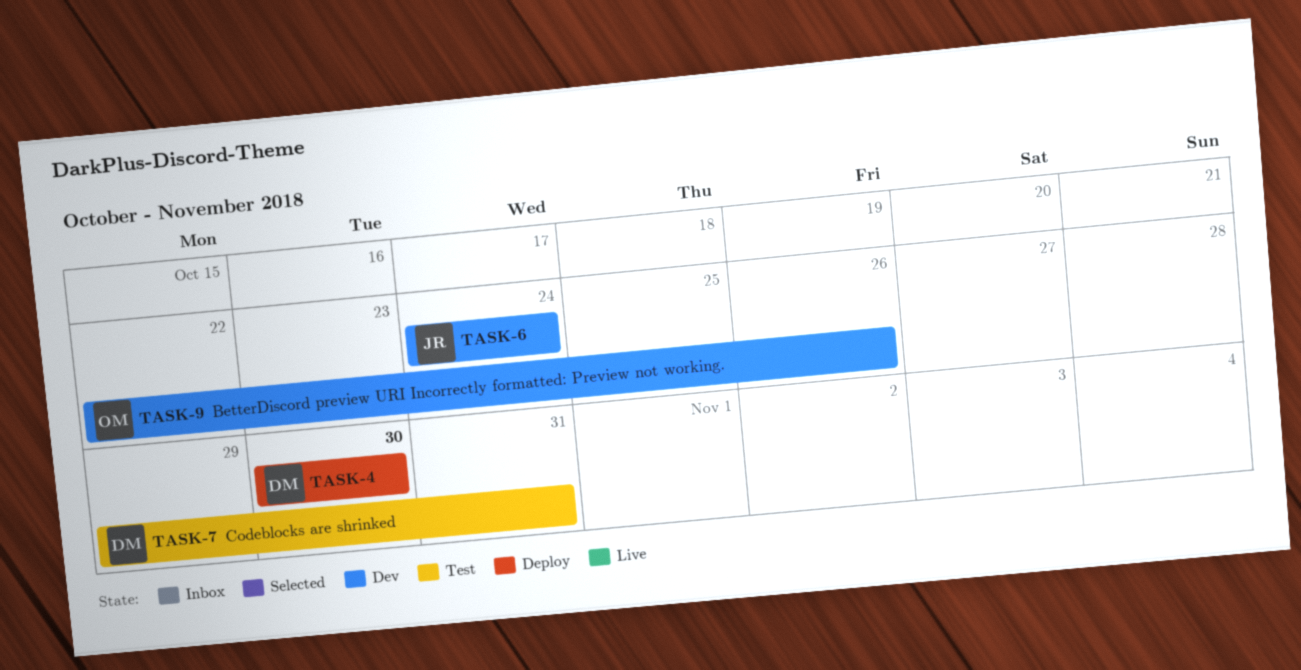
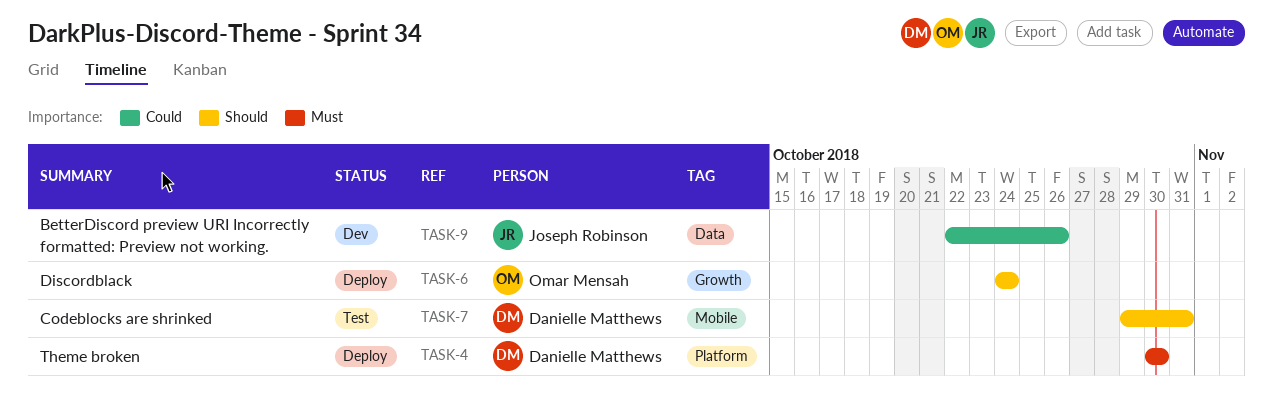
TASK-6, status: Dev -> Deploy
TASK-6, owner: Joseph Robinson -> Omar Mensah
TASK-9, owner: Omar Mensah -> Joseph Robinson

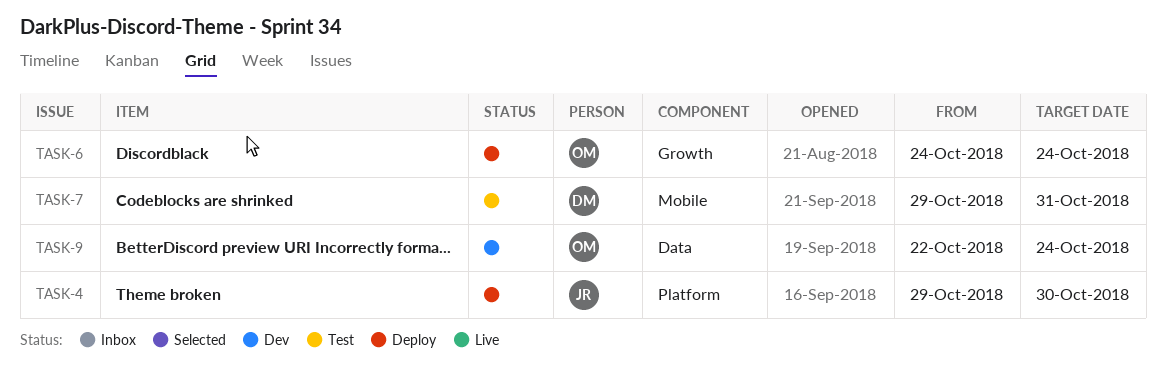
TASK-4, owner: Danielle Matthews -> Joseph Robinson
TASK-4, start: Oct 30 -> Oct 29
TASK-9, owner: Joseph Robinson -> Omar Mensah
TASK-9, due: Oct 26 -> Oct 24

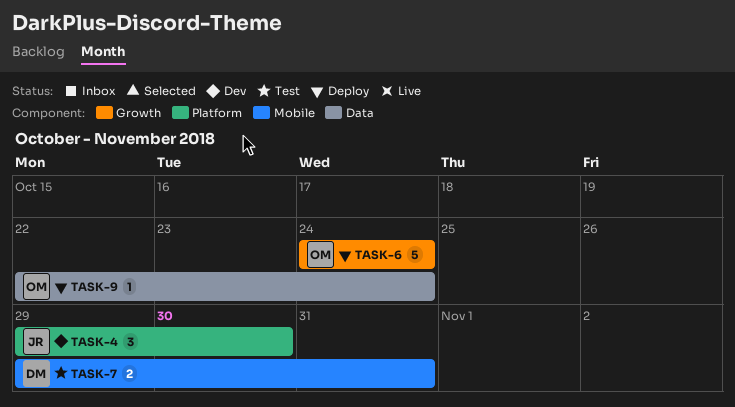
TASK-4, status: Deploy -> Dev
TASK-9, status: Dev -> Deploy

